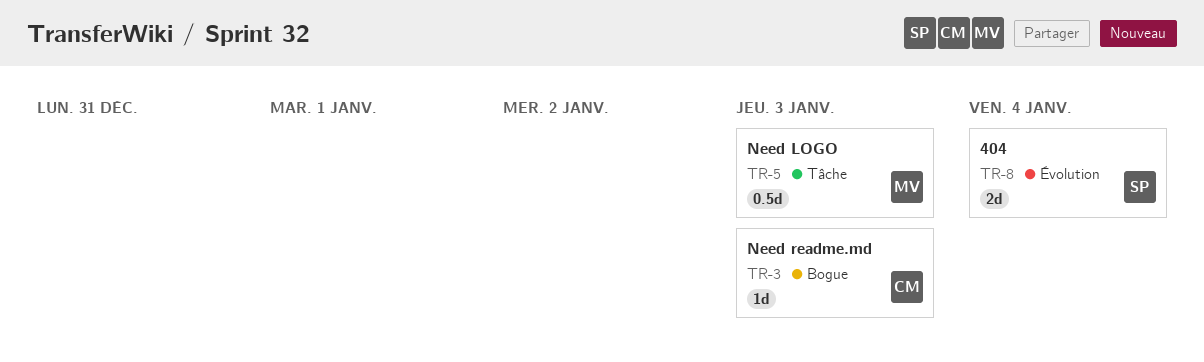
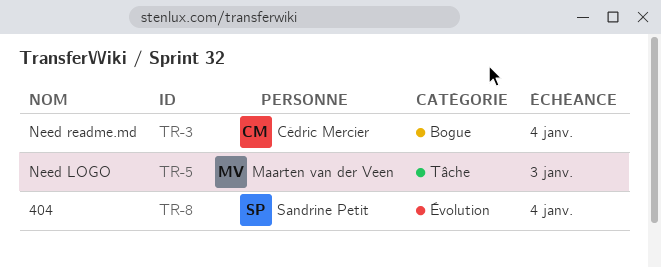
TR-3, due: Jan 3 -> Jan 4

